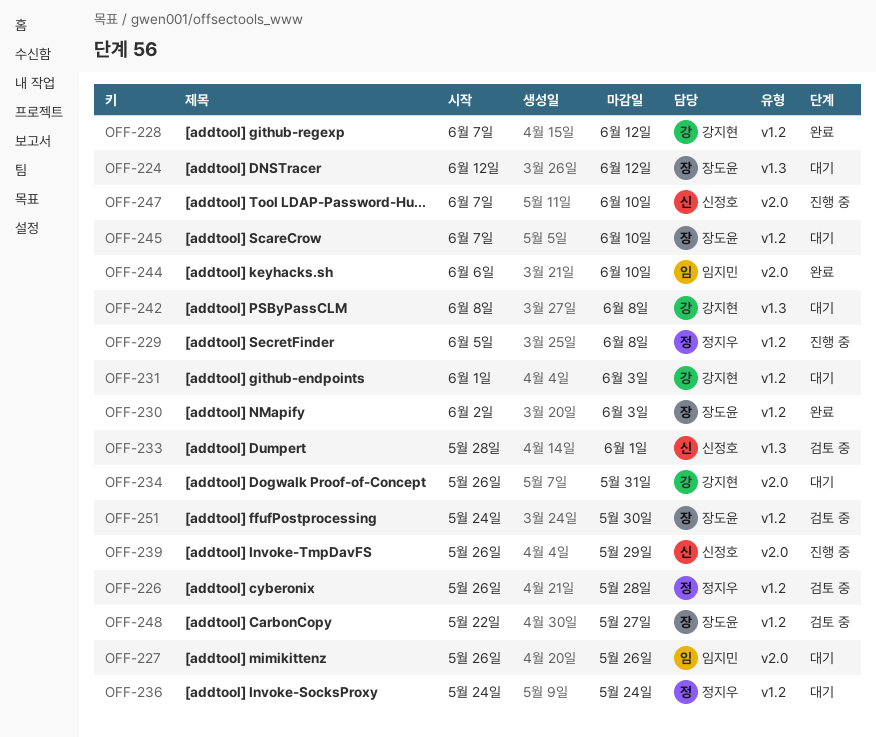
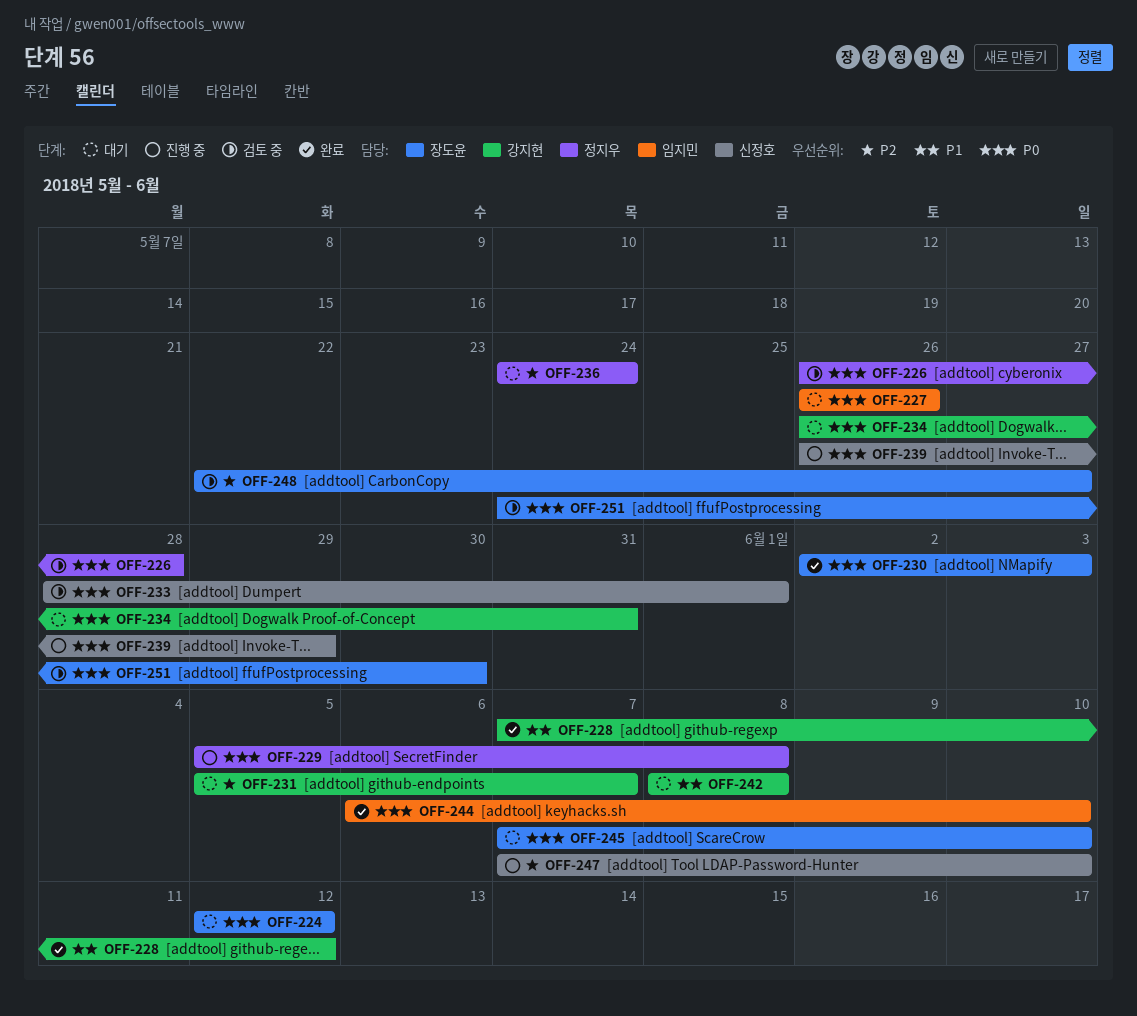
OFF-231, start: Jun 1 -> Jun 5
OFF-231, due: Jun 3 -> Jun 7

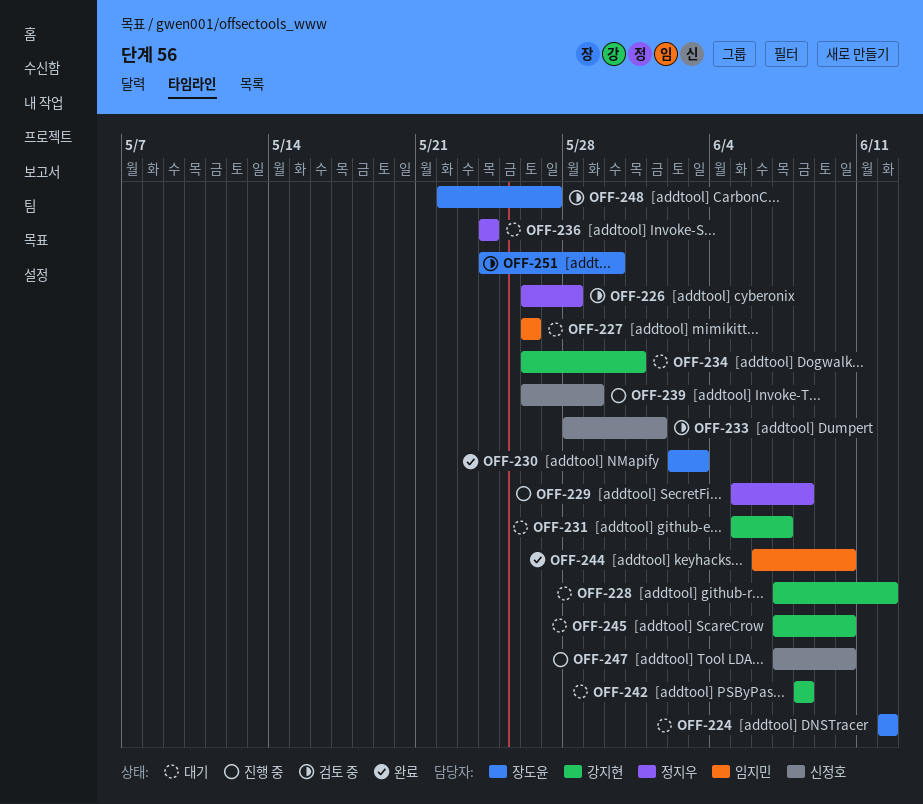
OFF-228, status: 완료 -> 대기
OFF-245, owner: 장도윤 -> 강지현

